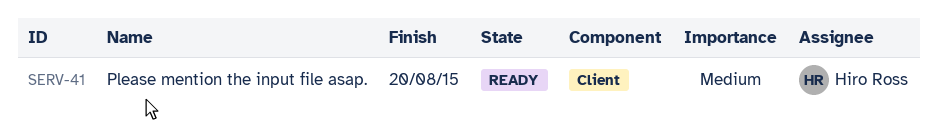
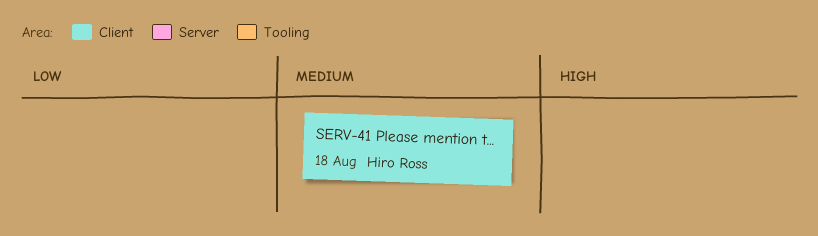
SERV-41, due: Aug 20 -> Aug 18

